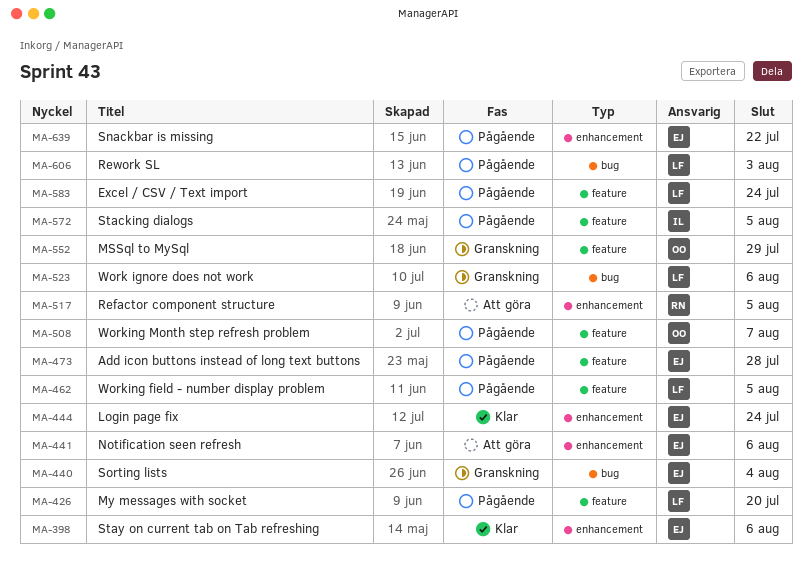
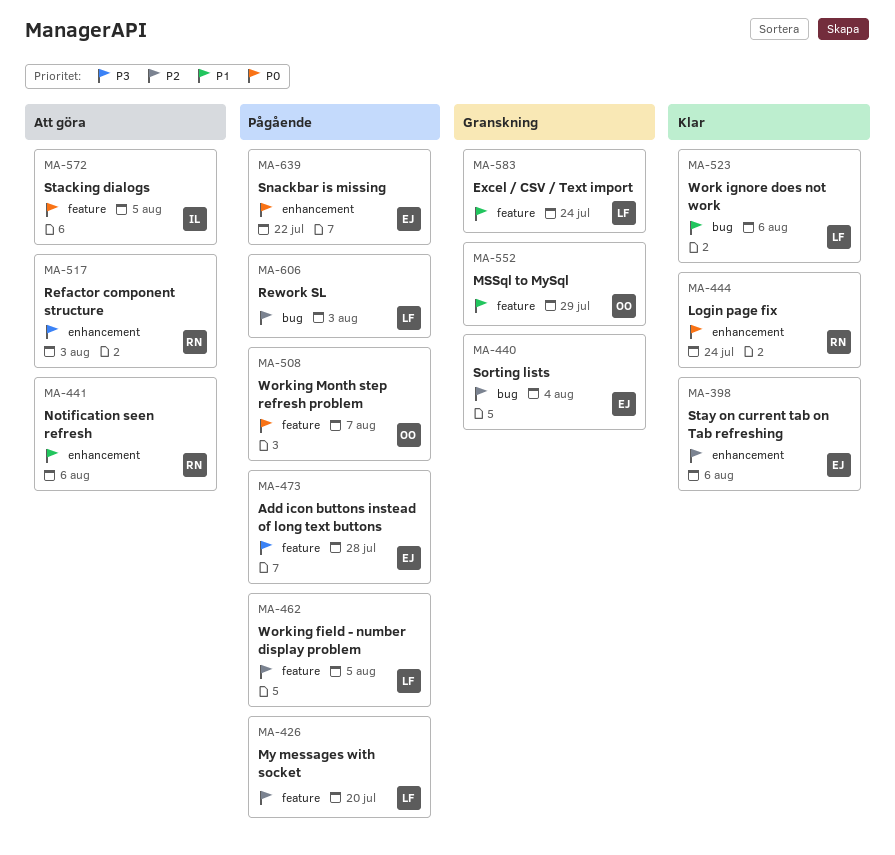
MA-441, owner: EJ -> RN
MA-444, owner: EJ -> RN
MA-517, due: Aug 5 -> Aug 3
MA-523, status: Granskning -> Klar
MA-572, status: Pågående -> Att göra
MA-583, status: Pågående -> Granskning

